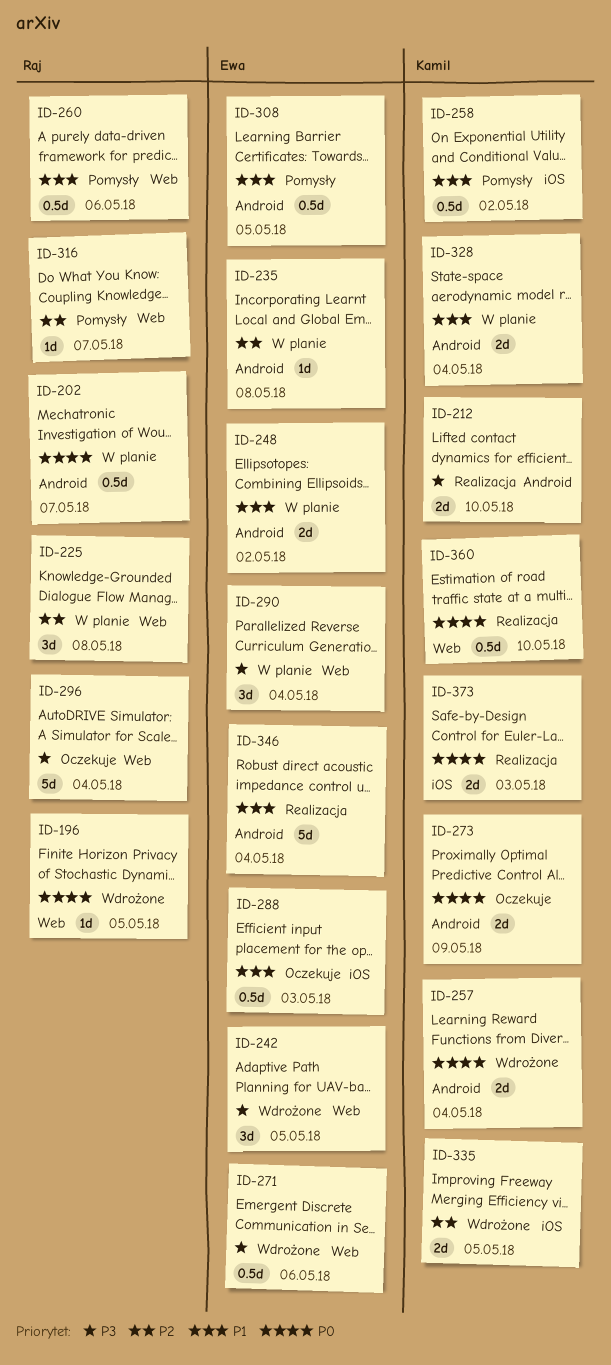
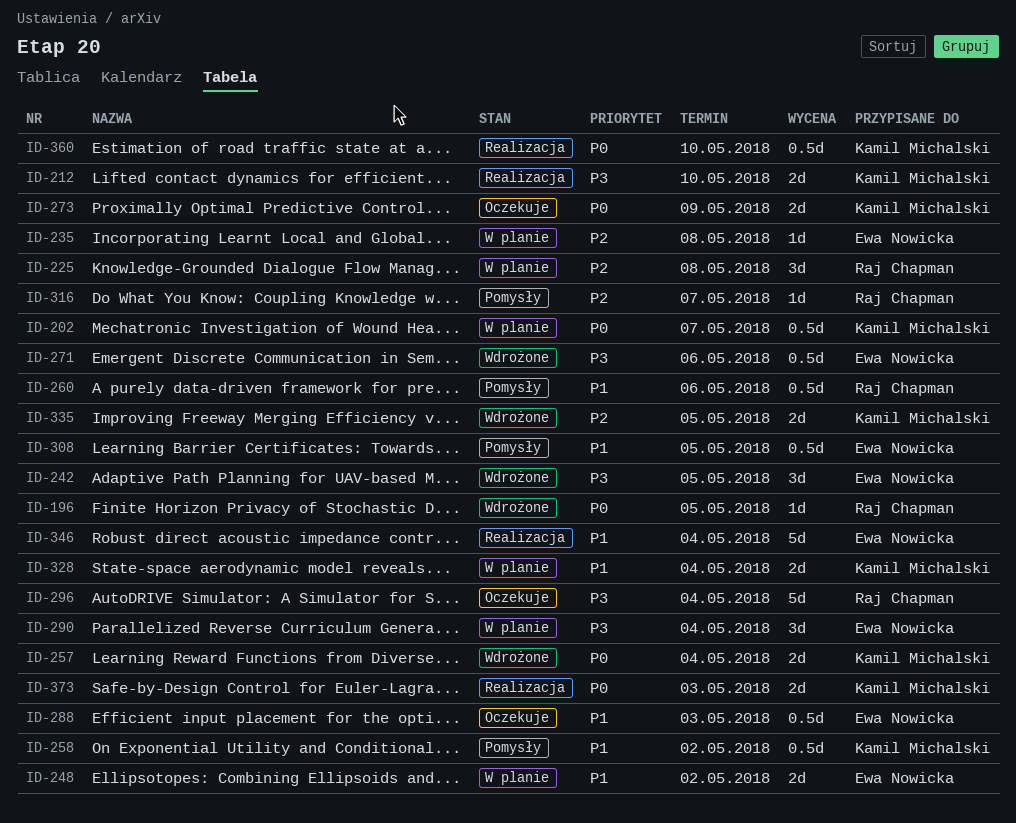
ID-202, owner: Raj Chapman -> Kamil Michalski

